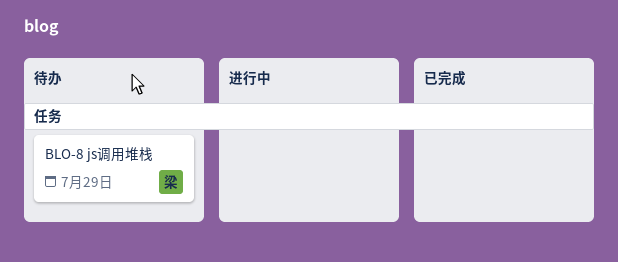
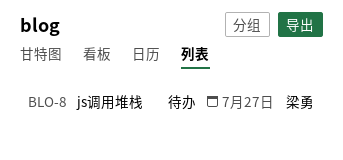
BLO-8, due: Jul 29 -> Jul 27

